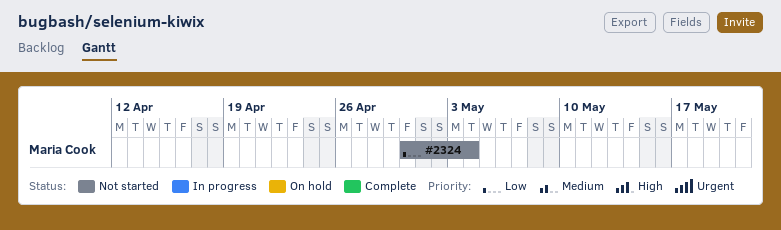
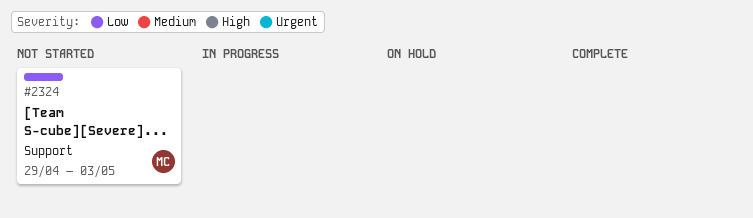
#2324, start: Apr 30 -> Apr 29
#2324, due: May 4 -> May 3

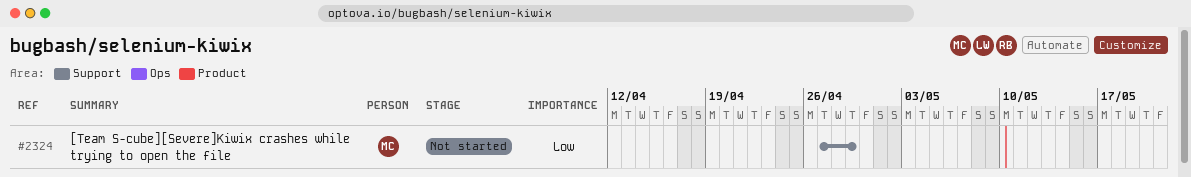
#2324, start: Apr 29 -> Apr 27
#2324, due: May 3 -> Apr 29

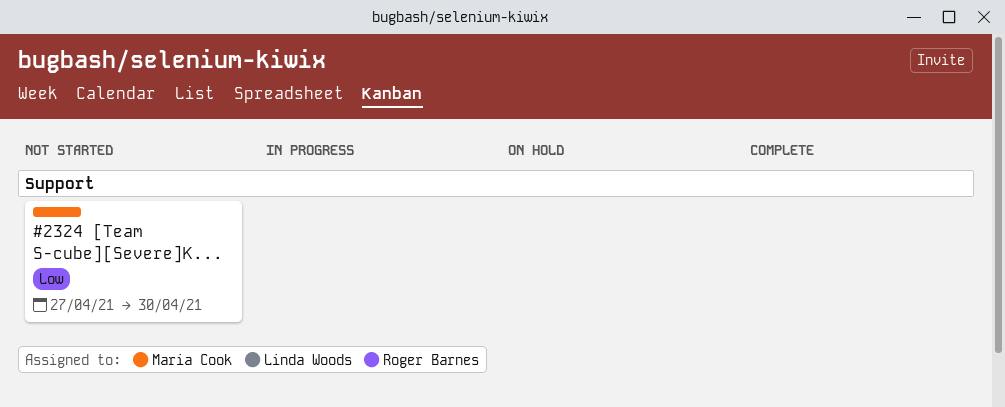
#2324, due: Apr 29 -> Apr 30

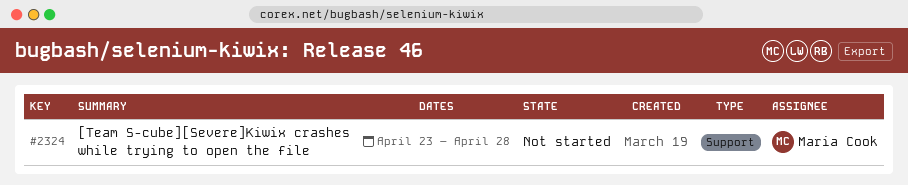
#2324, start: Apr 27 -> Apr 23
#2324, due: Apr 30 -> Apr 28

